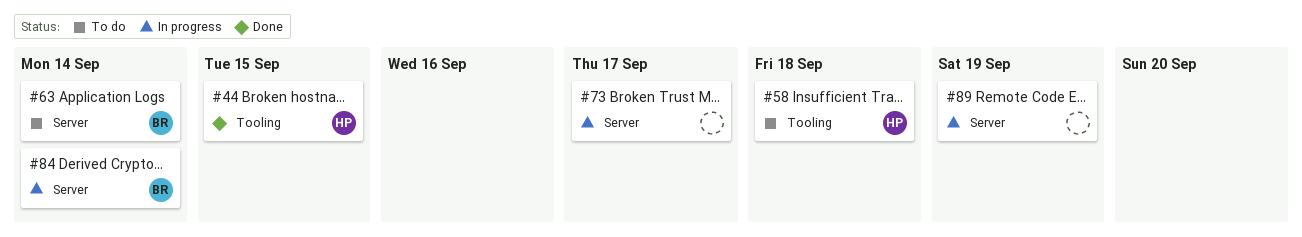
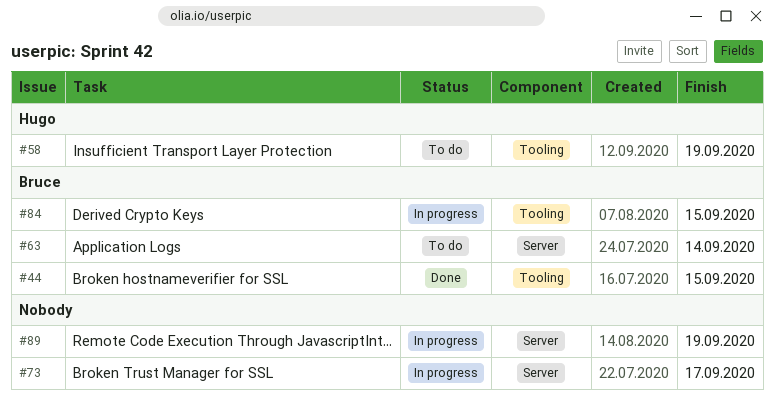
#44, owner: Hugo -> Bruce
#58, due: Sep 18 -> Sep 19
#84, label: Server -> Tooling
#84, due: Sep 14 -> Sep 15

